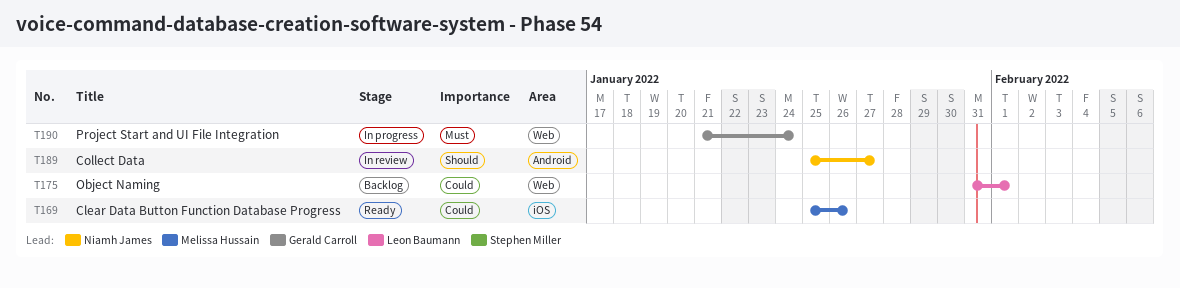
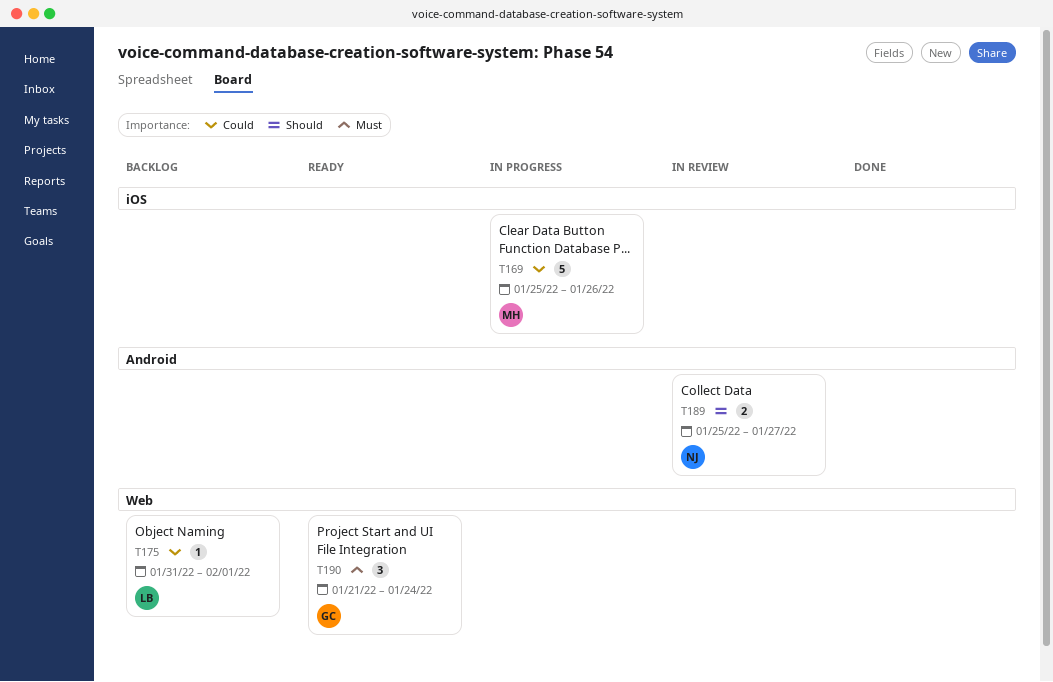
T169, status: Ready -> In progress
T190, status: In progress -> Ready

